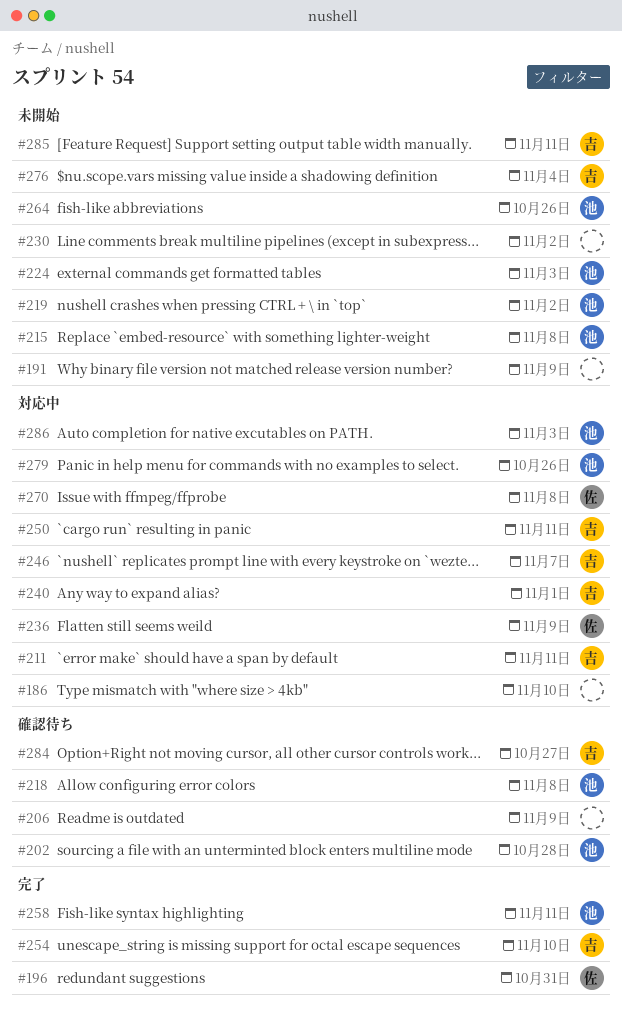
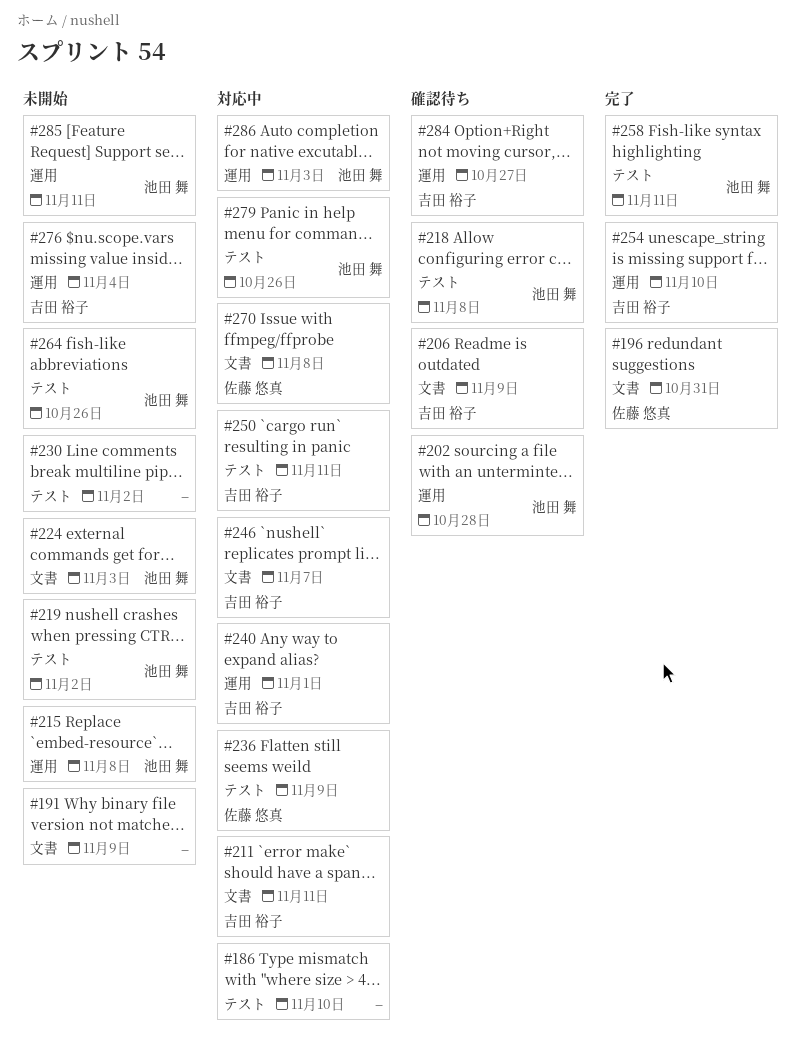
#206, owner: none -> 吉田 裕子
#285, owner: 吉田 裕子 -> 池田 舞

